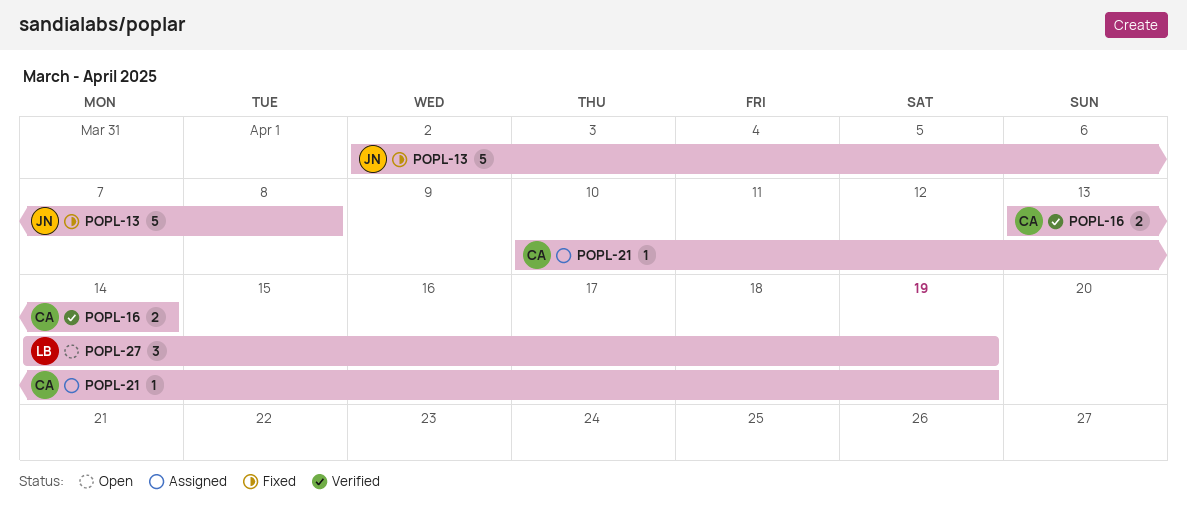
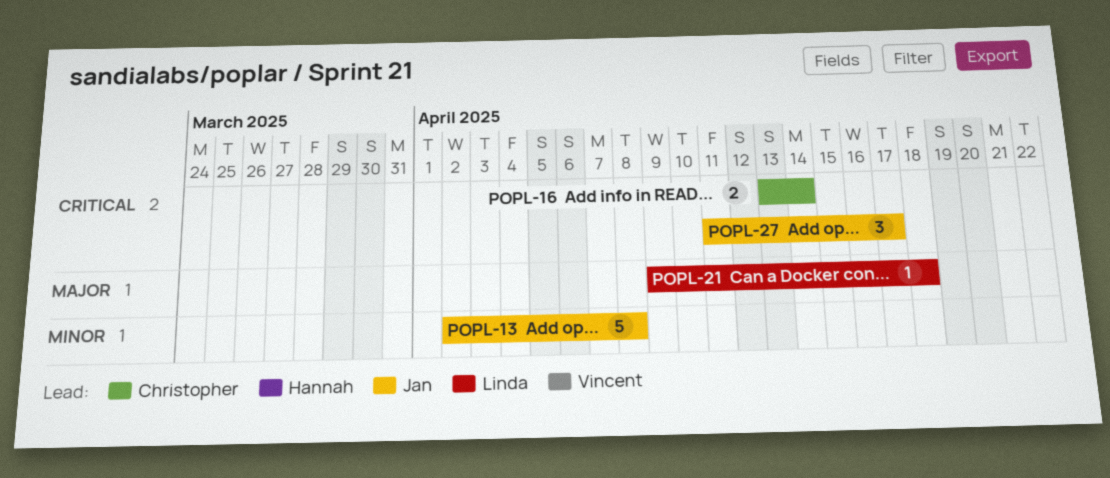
POPL-21, owner: Christopher -> Linda
POPL-21, start: Apr 10 -> Apr 9
POPL-21, due: Apr 19 -> Apr 18
POPL-27, owner: Linda -> Jan
POPL-27, start: Apr 14 -> Apr 11
POPL-27, due: Apr 19 -> Apr 17

